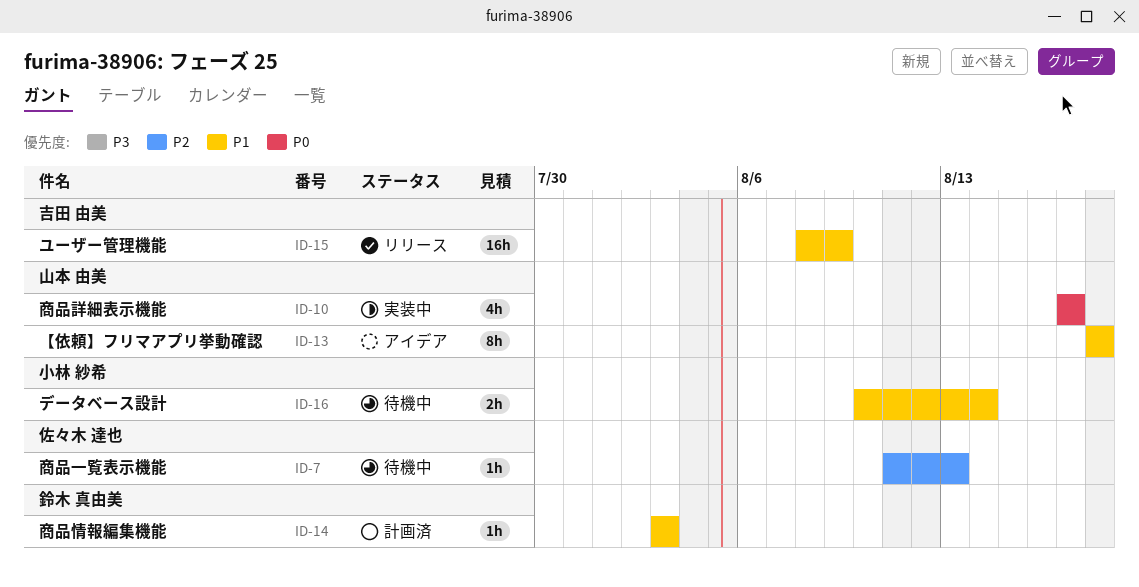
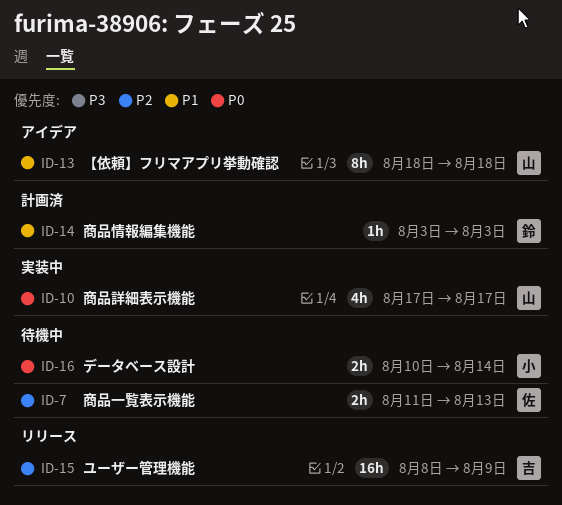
ID-7, estimate: 1h -> 2h
ID-15, priority: P1 -> P2
ID-16, priority: P1 -> P0

